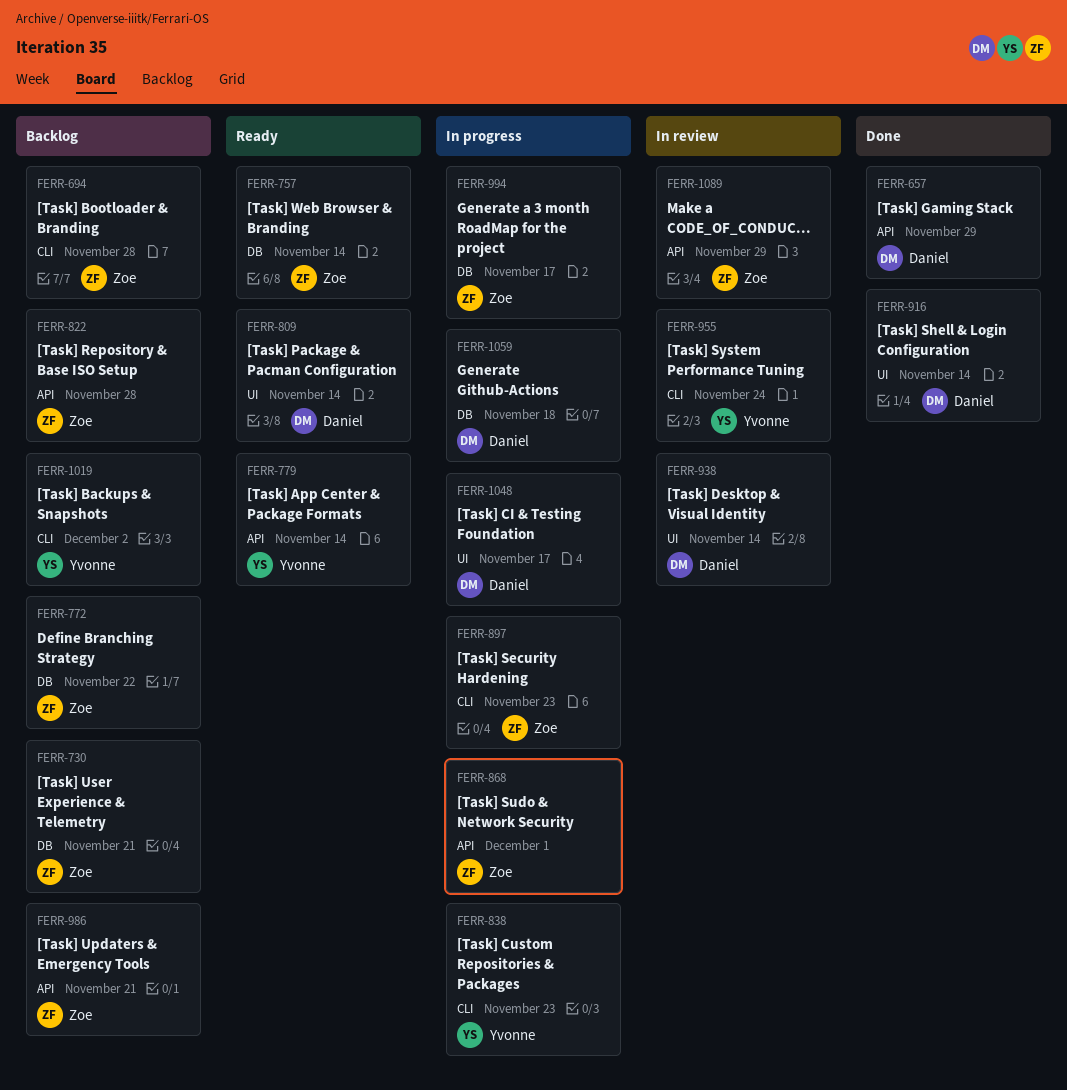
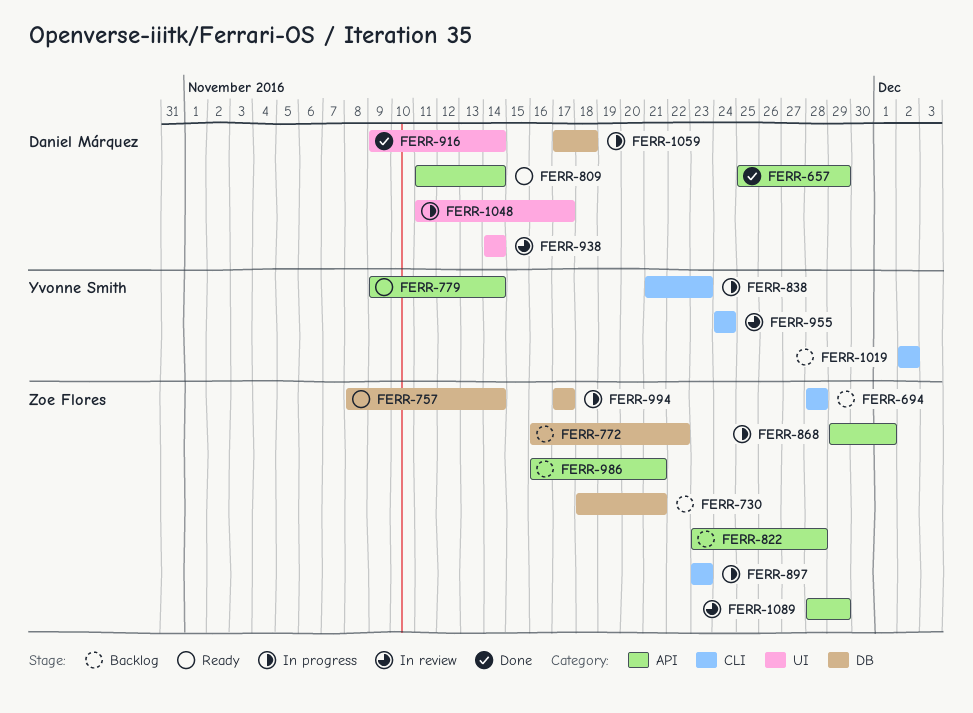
FERR-809, label: UI -> API

